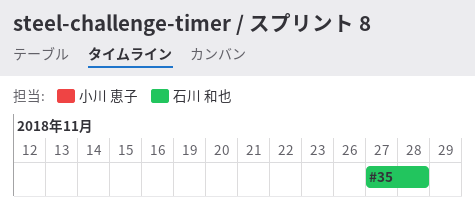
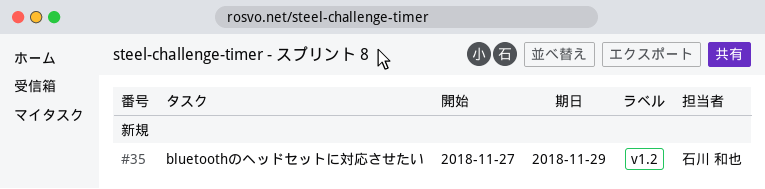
#35, due: Nov 28 -> Nov 29

